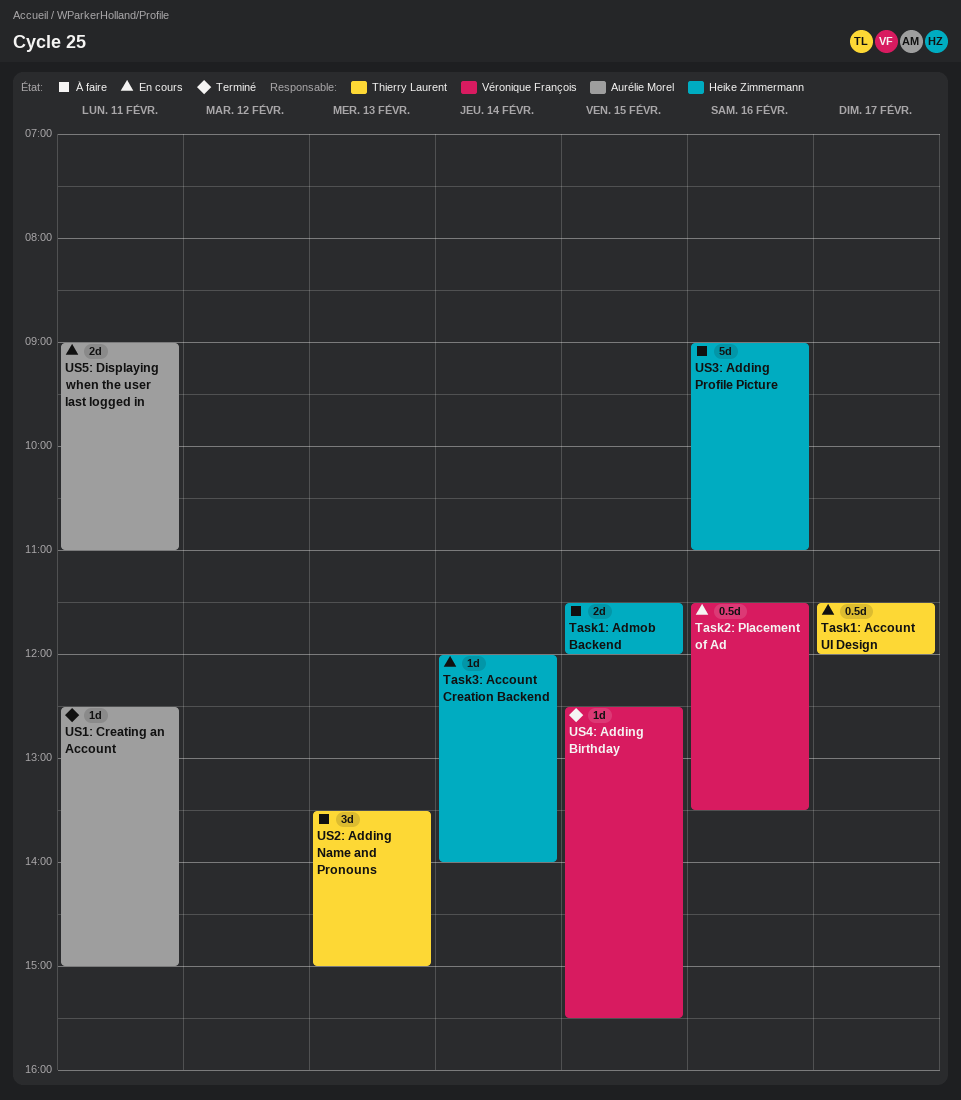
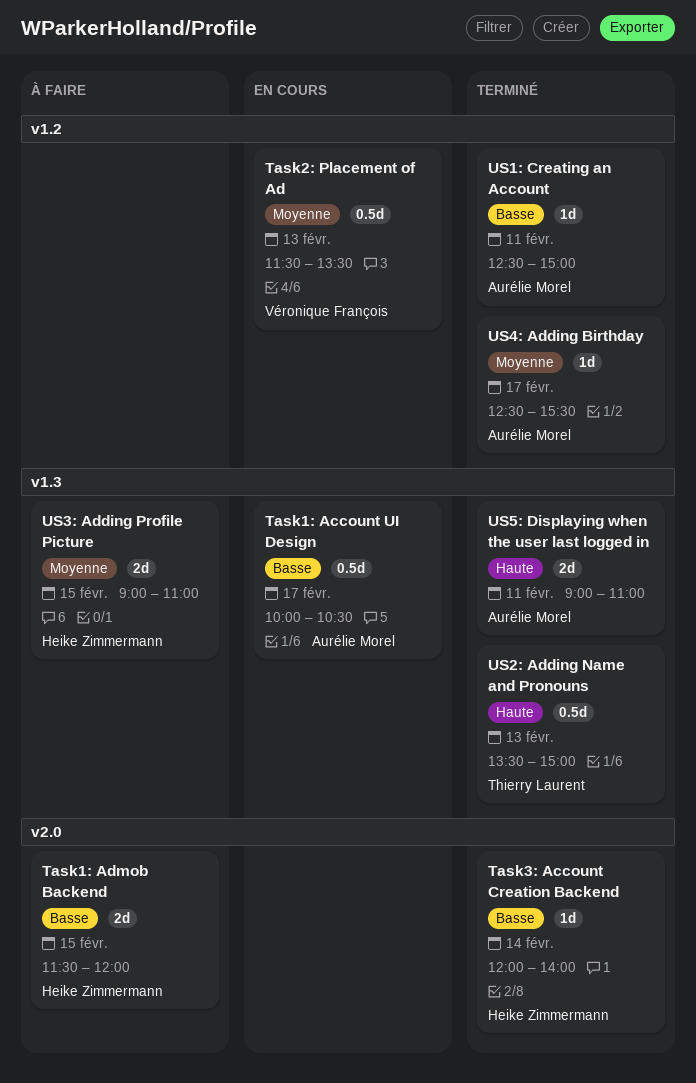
Task1: Account UI Design, owner: Thierry Laurent -> Aurélie Morel
Task1: Account UI Design, begins: 11:30 -> 10:00
Task1: Account UI Design, ends: 12:00 -> 10:30
Task2: Placement of Ad, day: Feb 16 -> Feb 13
Task3: Account Creation Backend, status: En cours -> Terminé
US2: Adding Name and Pronouns, status: À faire -> Terminé
US2: Adding Name and Pronouns, estimate: 3d -> 0.5d
US3: Adding Profile Picture, estimate: 5d -> 2d
US3: Adding Profile Picture, day: Feb 16 -> Feb 15
US4: Adding Birthday, owner: Véronique François -> Aurélie Morel
US4: Adding Birthday, day: Feb 15 -> Feb 17
US5: Displaying when the user last logged in, status: En cours -> Terminé

